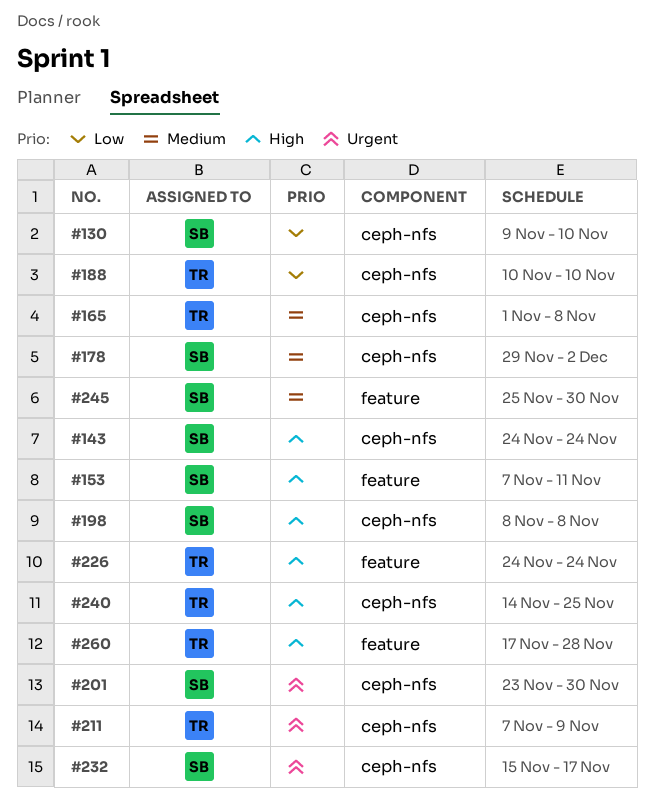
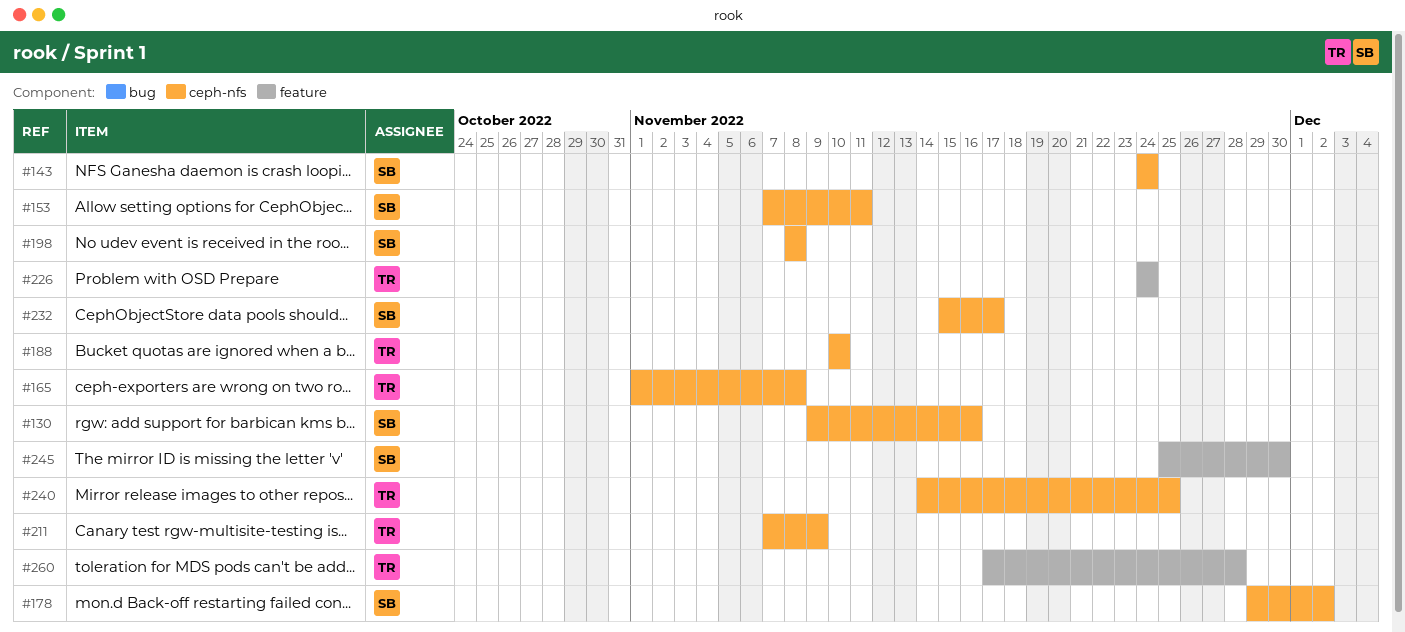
#130, due: Nov 10 -> Nov 16
#153, label: feature -> ceph-nfs
#201: present -> none

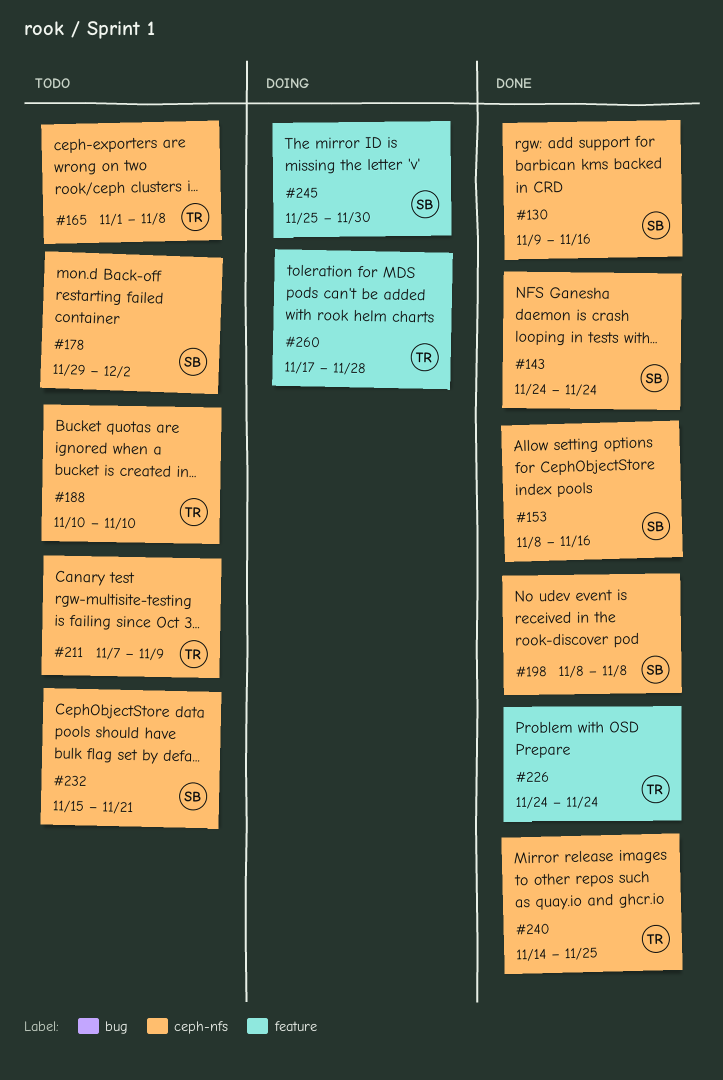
#153, start: Nov 7 -> Nov 8
#153, due: Nov 11 -> Nov 16
#232, due: Nov 17 -> Nov 21

